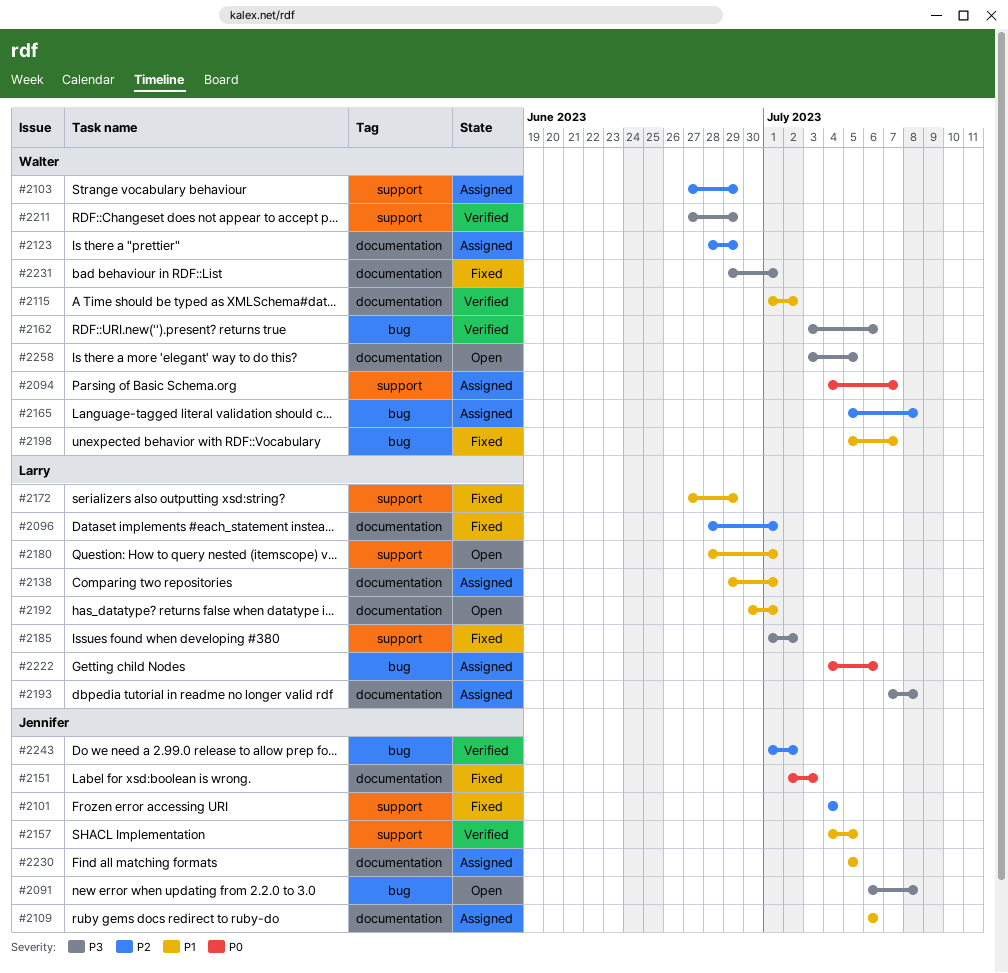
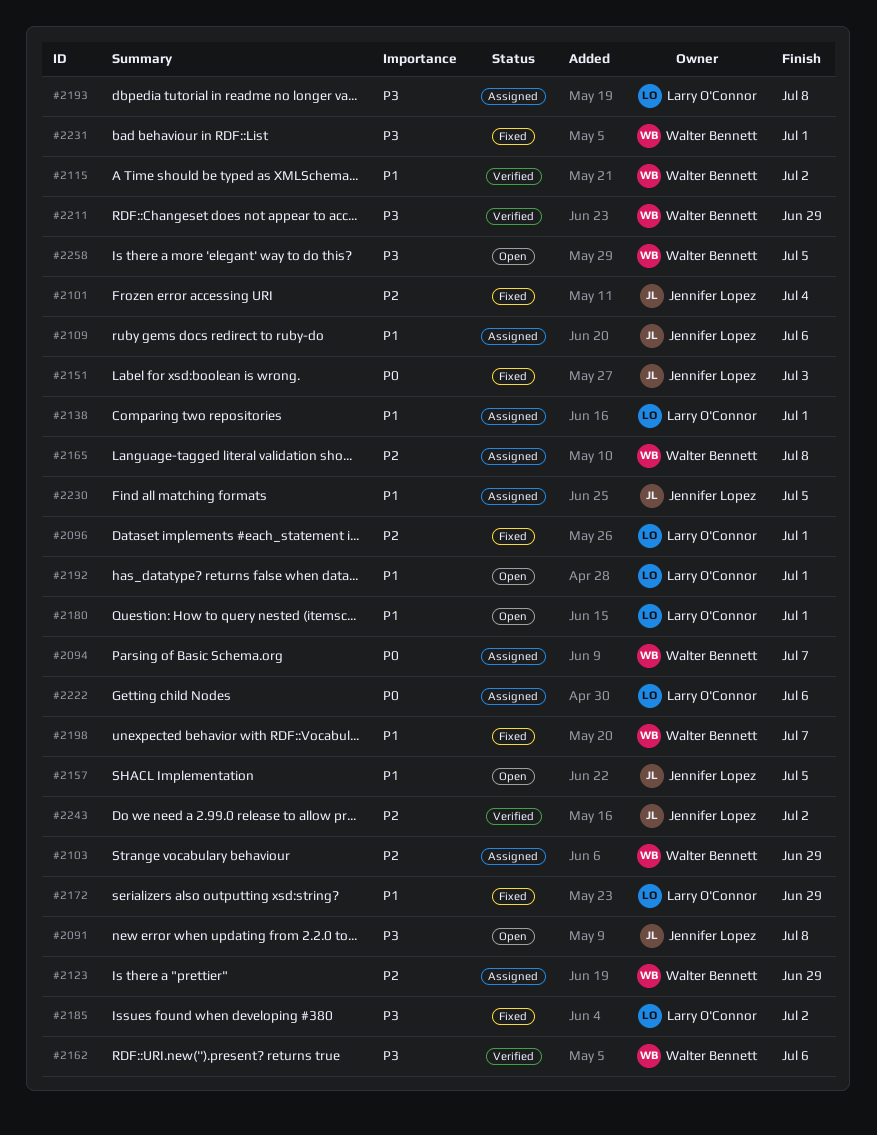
#2157, status: Verified -> Open

